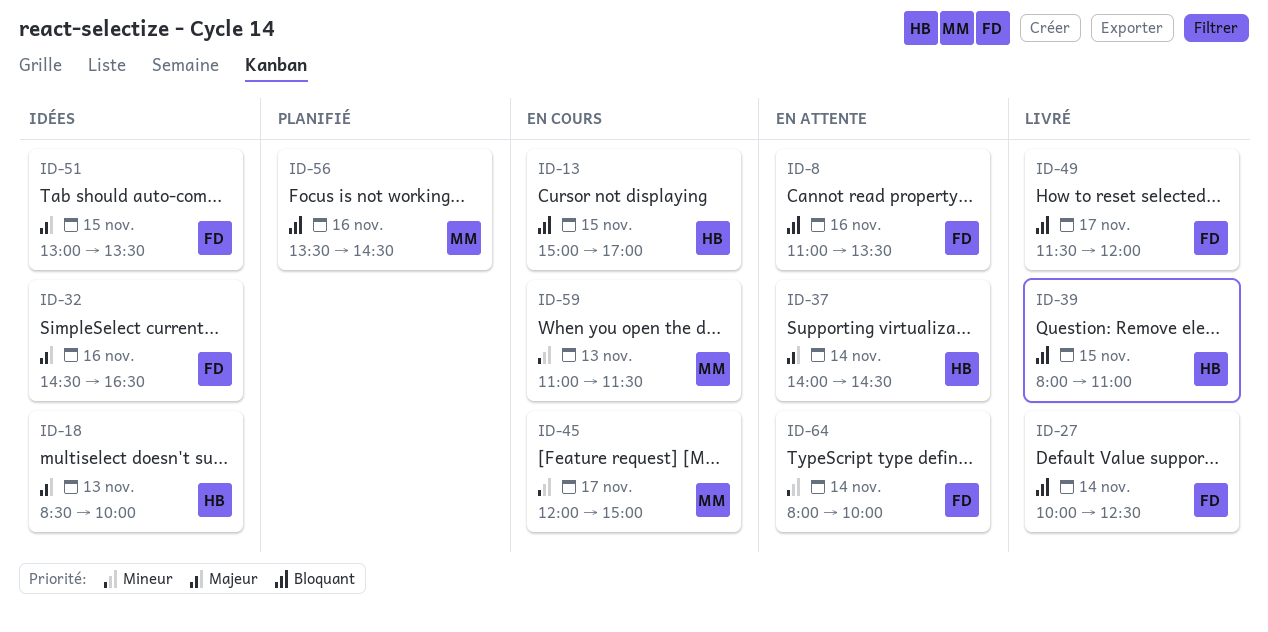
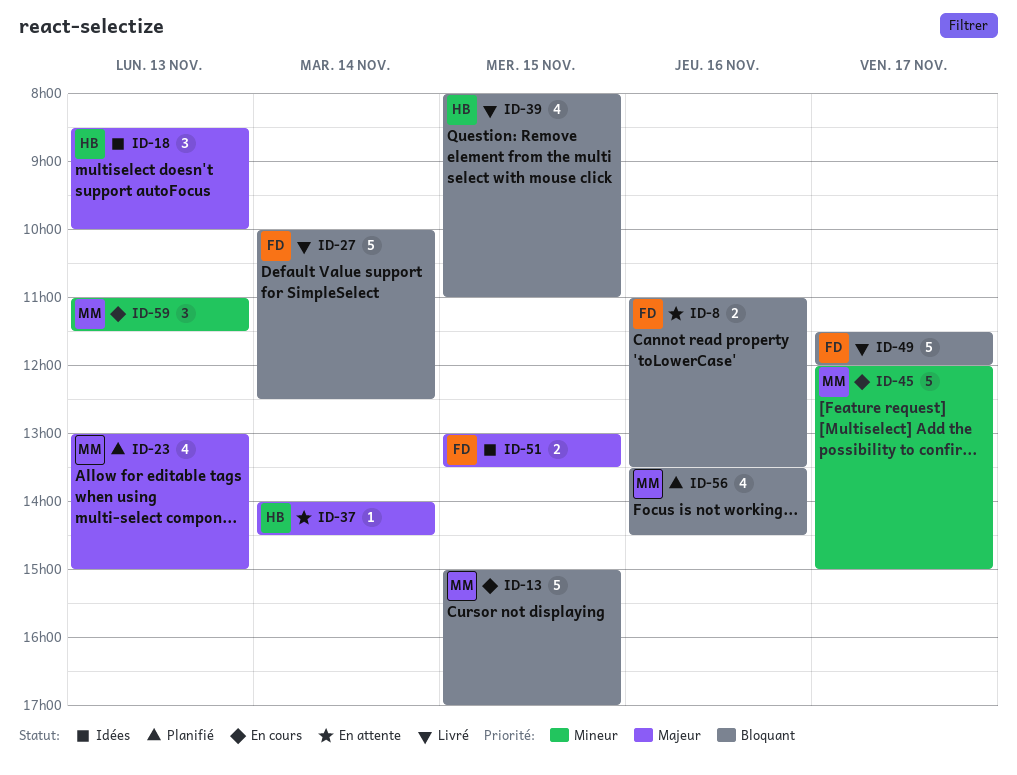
ID-13, owner: HB -> MM
ID-23: none -> present
ID-32: present -> none
ID-64: present -> none

